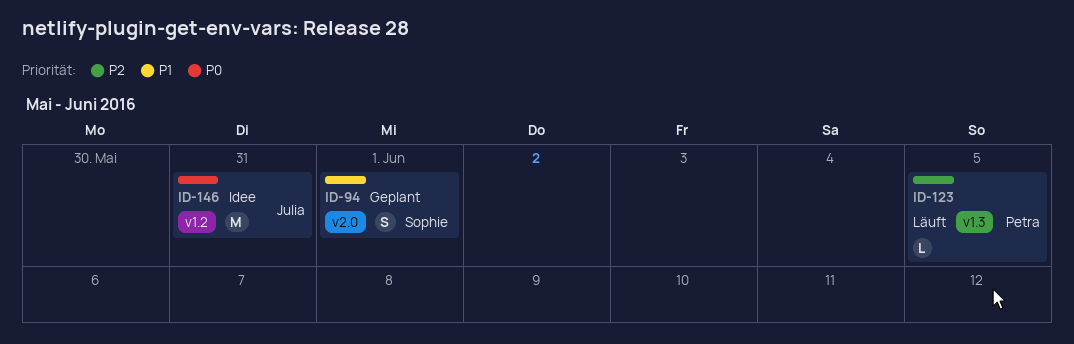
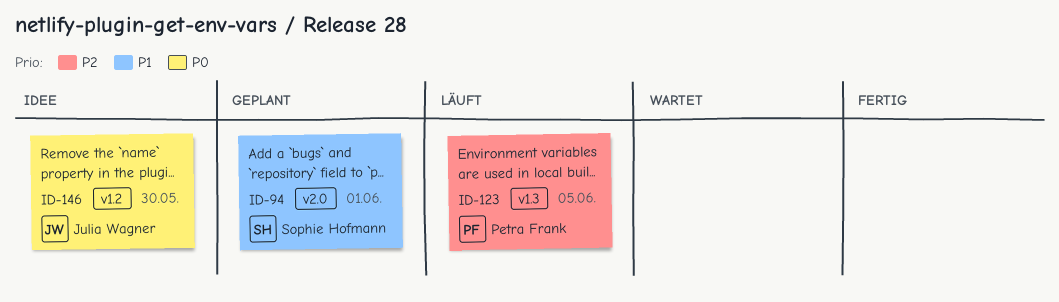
ID-146, due: May 31 -> May 30

